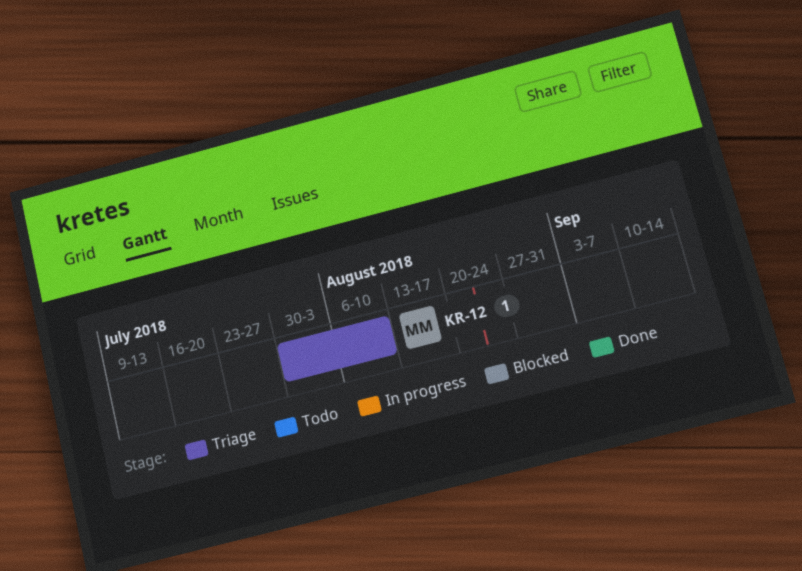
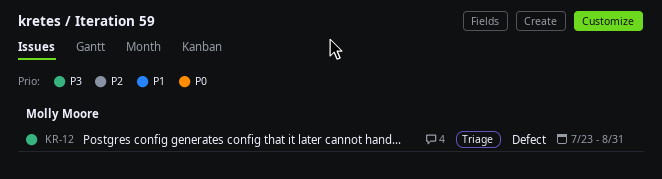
KR-12, start: Jul 30 -> Jul 23
KR-12, due: Aug 10 -> Aug 31

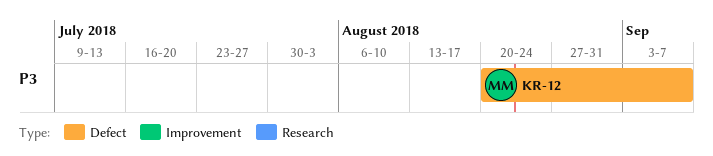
KR-12, start: Jul 23 -> Aug 20
KR-12, due: Aug 31 -> Sep 7

